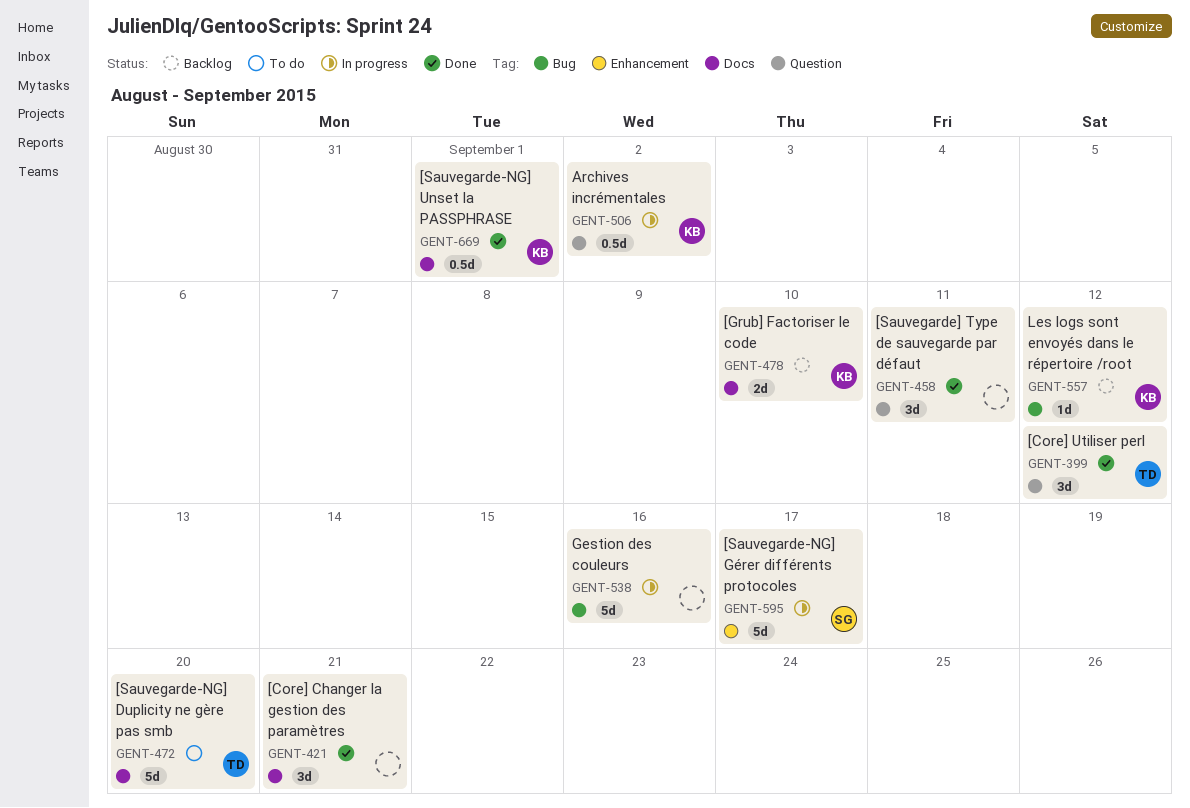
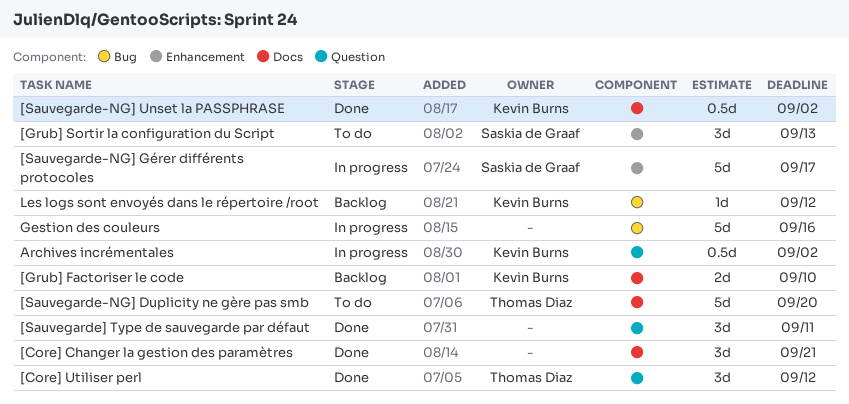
[Grub] Sortir la configuration du Script: none -> present
[Sauvegarde-NG] Unset la PASSPHRASE, due: Sep 1 -> Sep 2

